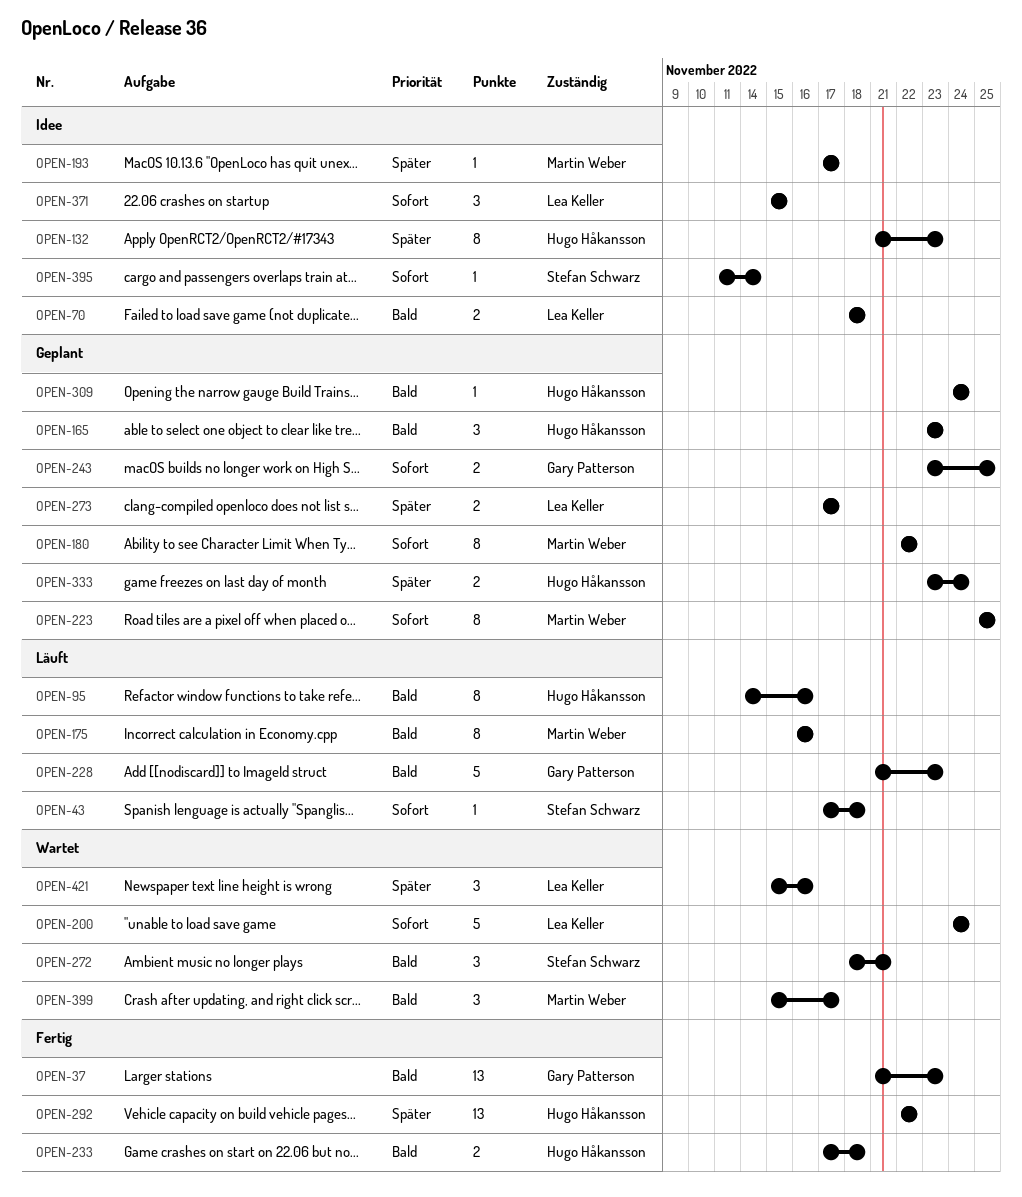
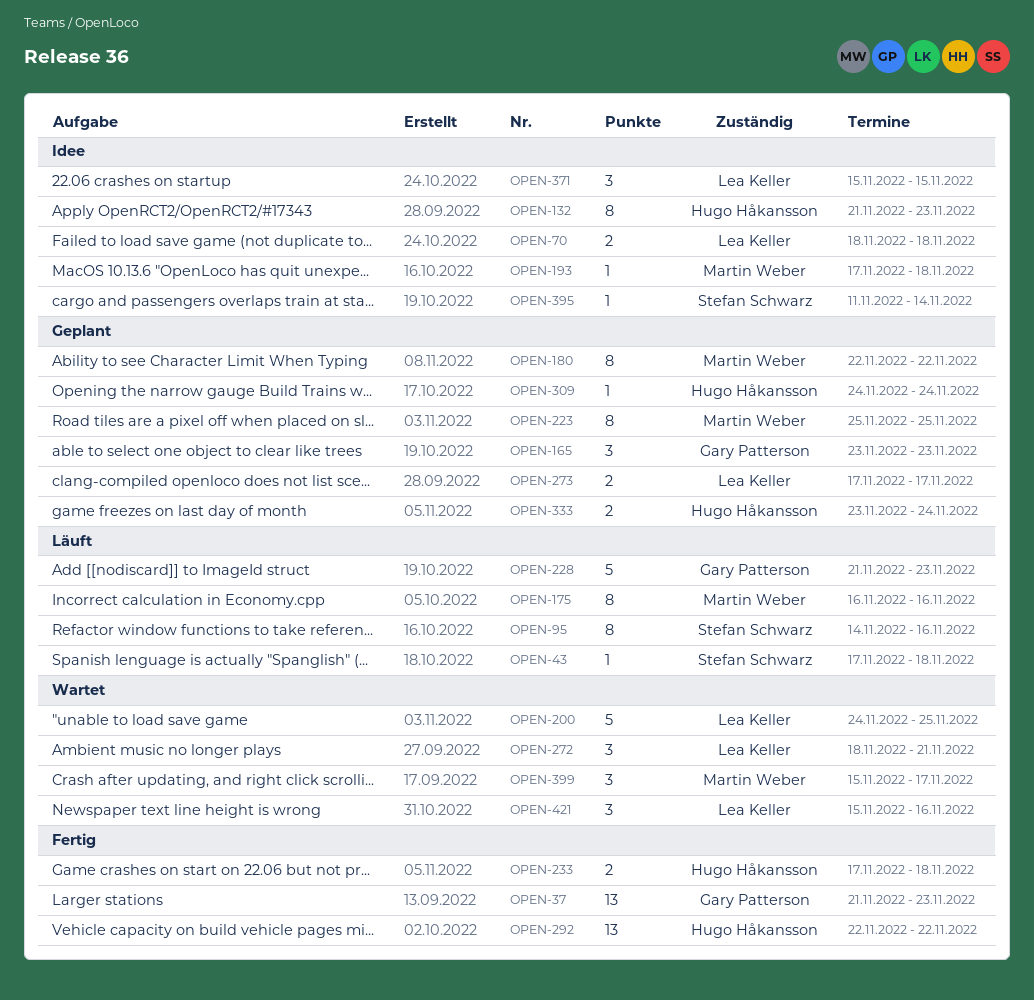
OPEN-95, owner: Hugo Håkansson -> Stefan Schwarz
OPEN-165, owner: Hugo Håkansson -> Gary Patterson
OPEN-193, due: Nov 17 -> Nov 18
OPEN-200, due: Nov 24 -> Nov 25
OPEN-243: present -> none
OPEN-272, owner: Stefan Schwarz -> Lea Keller

